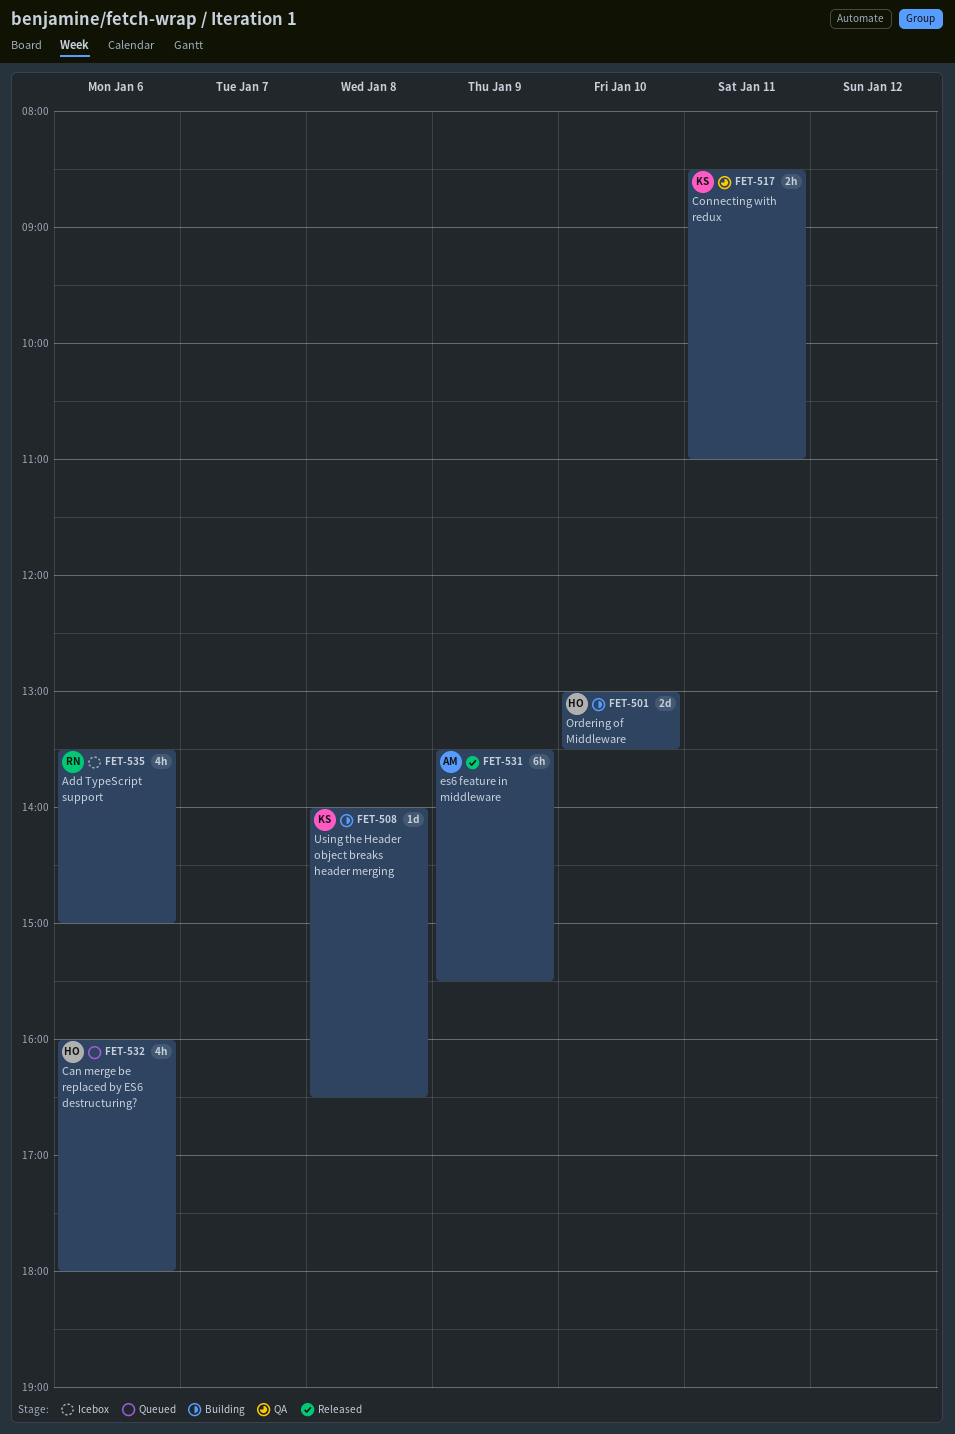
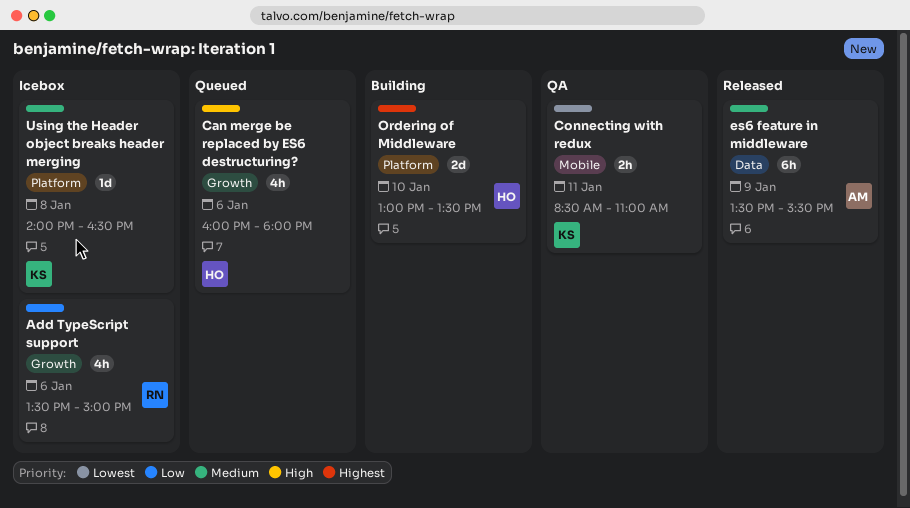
Using the Header object breaks header merging, status: Building -> Icebox

